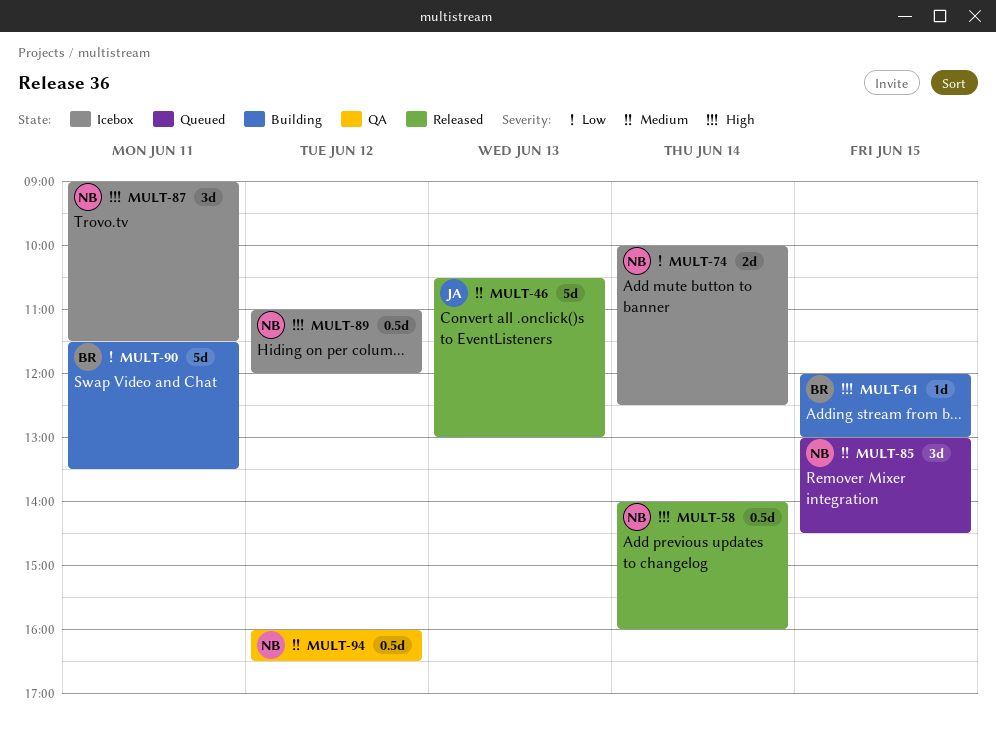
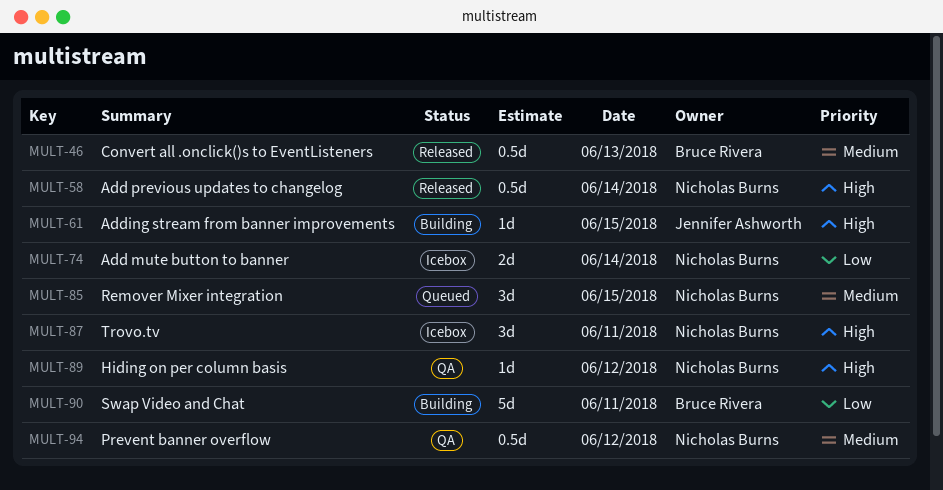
MULT-46, owner: Jennifer Ashworth -> Bruce Rivera
MULT-46, estimate: 5d -> 0.5d
MULT-61, owner: Bruce Rivera -> Jennifer Ashworth
MULT-89, status: Icebox -> QA
MULT-89, estimate: 0.5d -> 1d

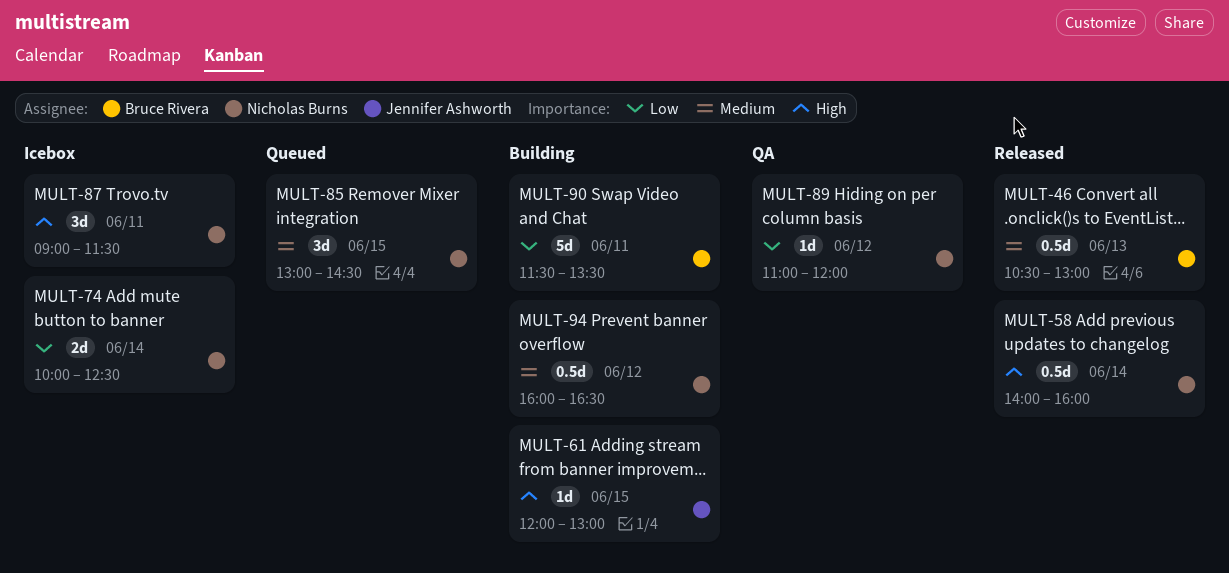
MULT-89, priority: High -> Low
MULT-94, status: QA -> Building

